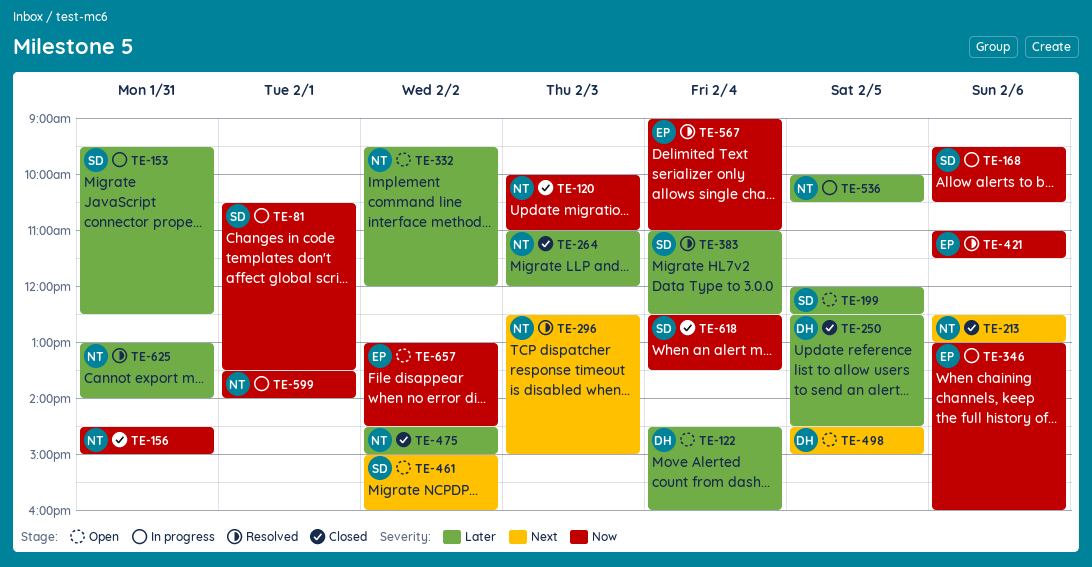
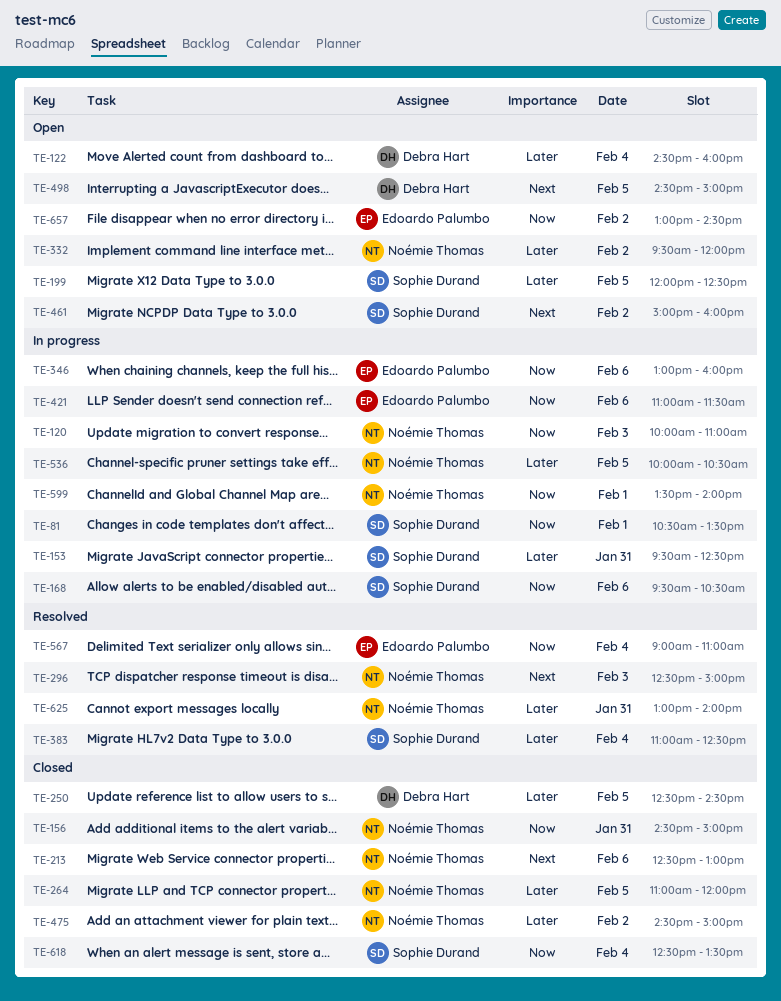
TE-120, status: Closed -> In progress
TE-264, day: Feb 3 -> Feb 5
TE-421, status: Resolved -> In progress

